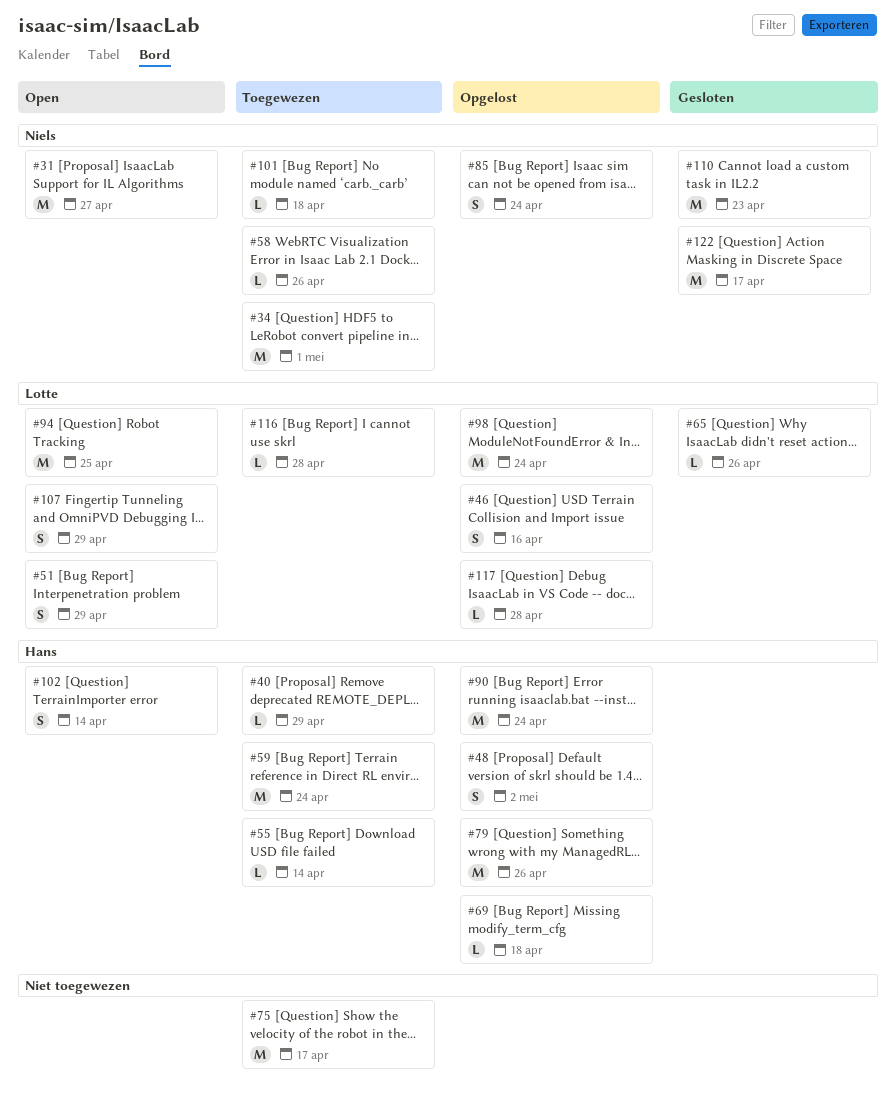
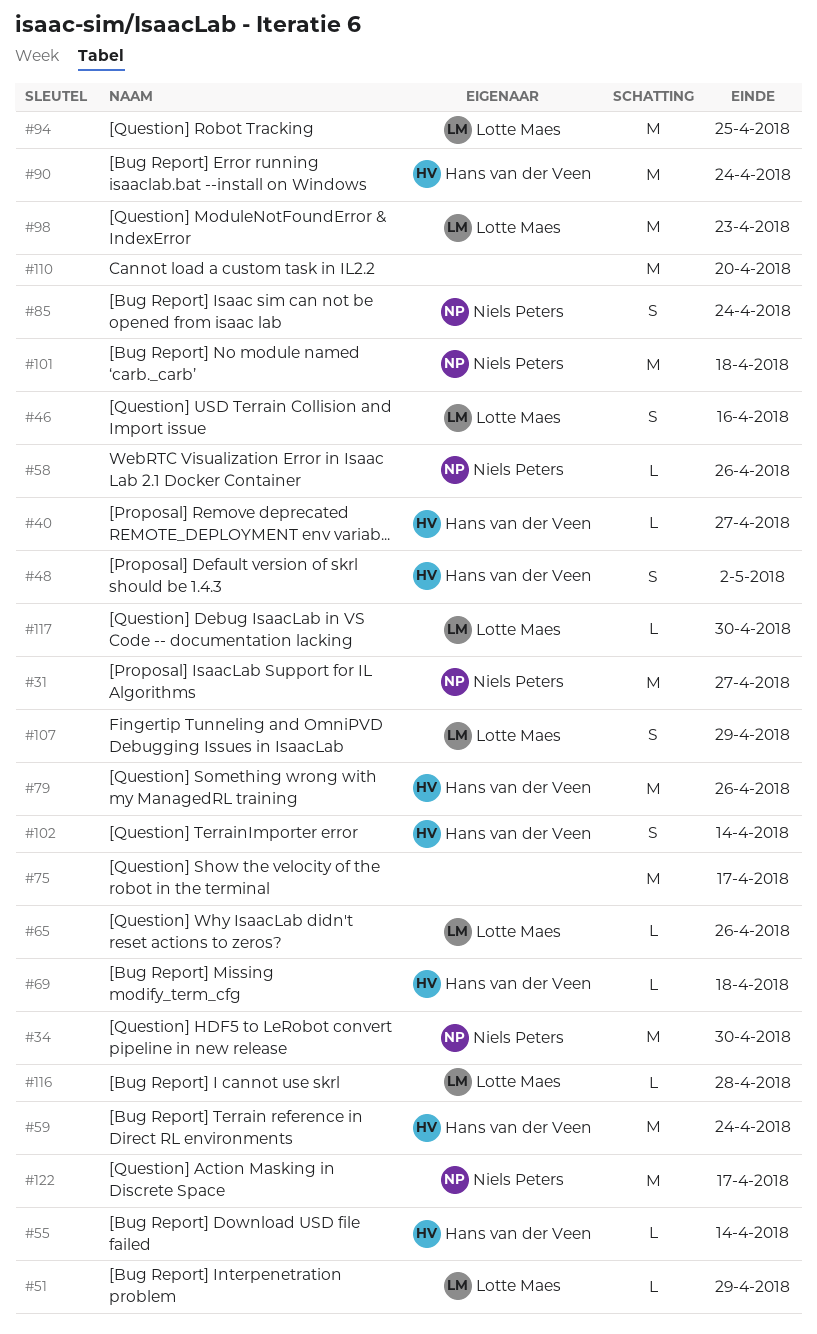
#34, due: May 1 -> Apr 30
#40, due: Apr 29 -> Apr 27
#51, estimate: S -> L
#98, due: Apr 24 -> Apr 23
#101, estimate: L -> M
#110, owner: Niels Peters -> none
#110, due: Apr 23 -> Apr 20
#117, due: Apr 28 -> Apr 30

